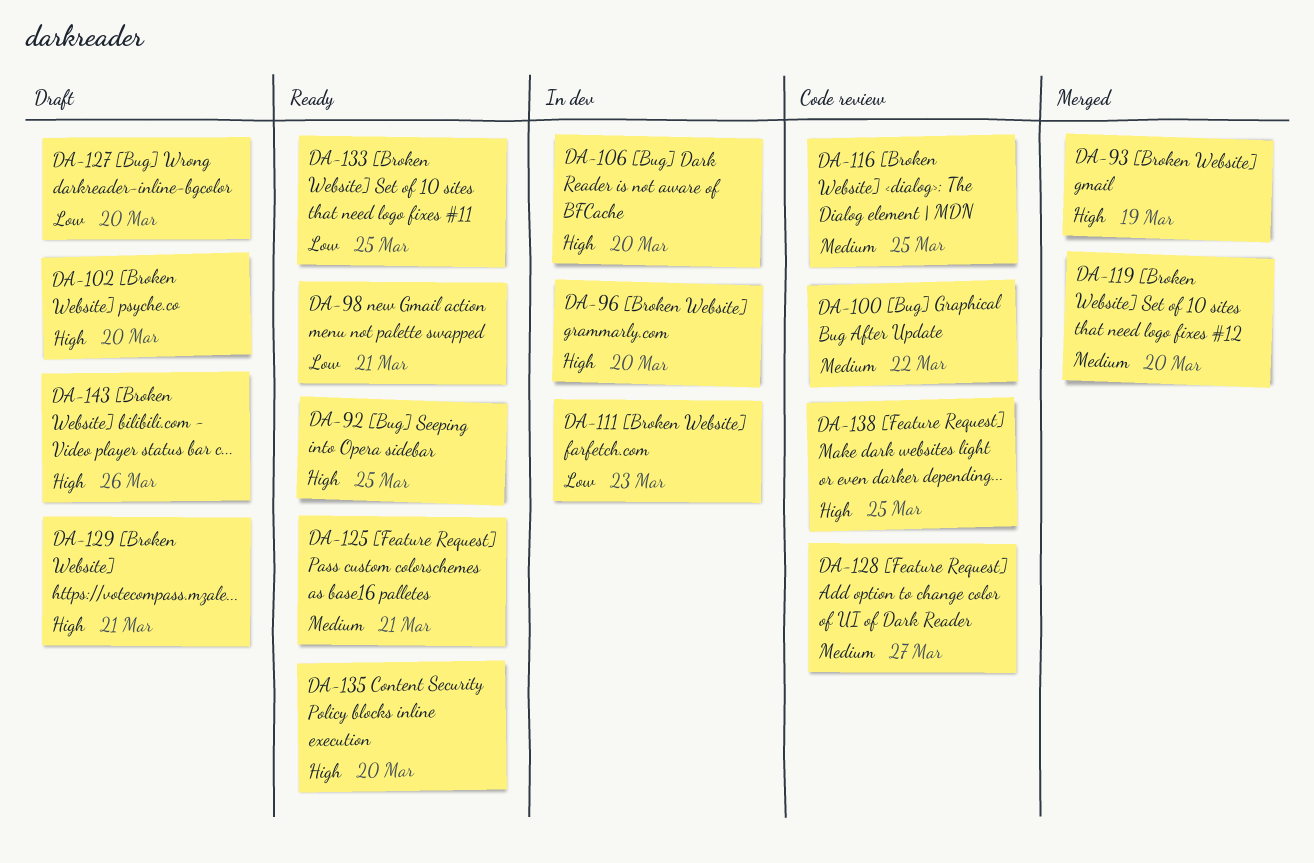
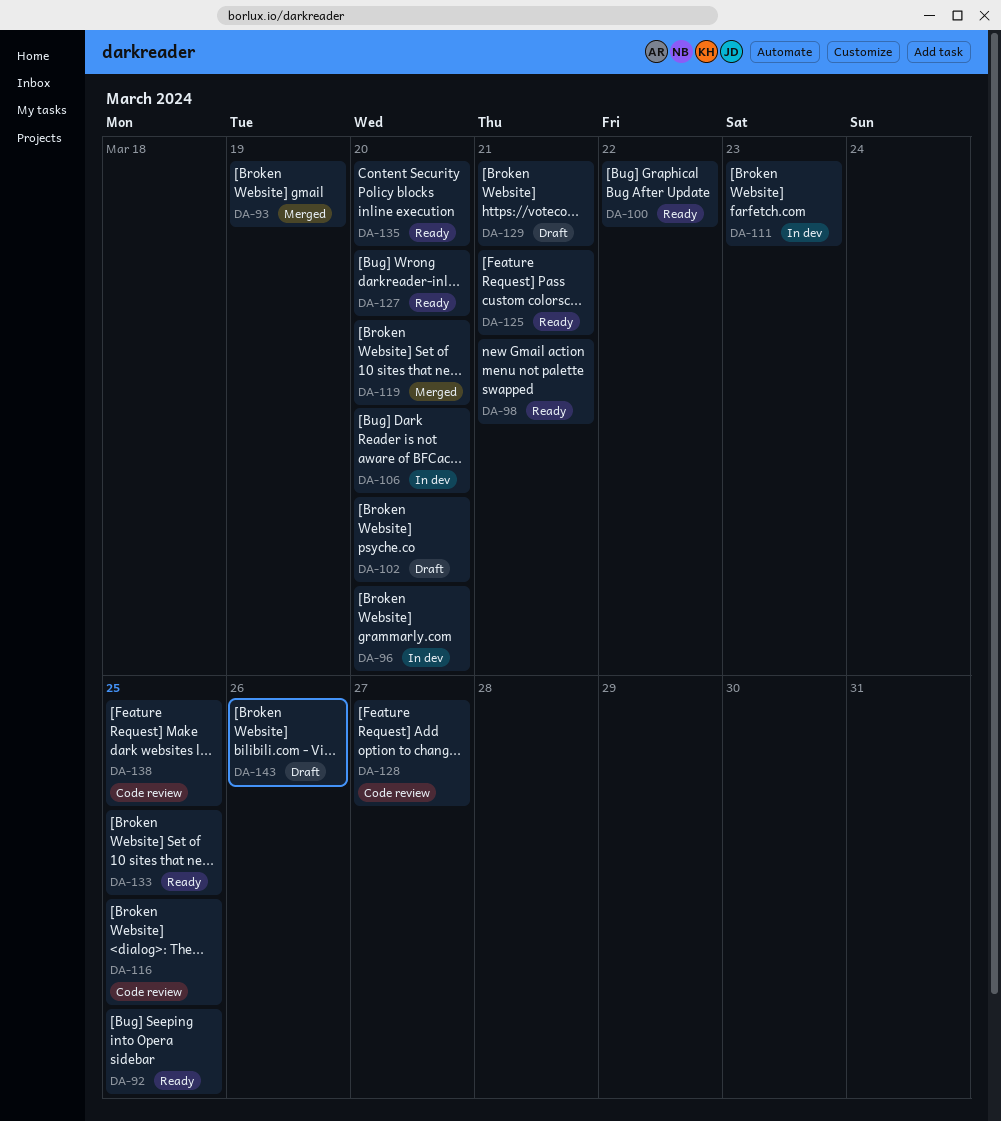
DA-100, status: Code review -> Ready
DA-127, status: Draft -> Ready

